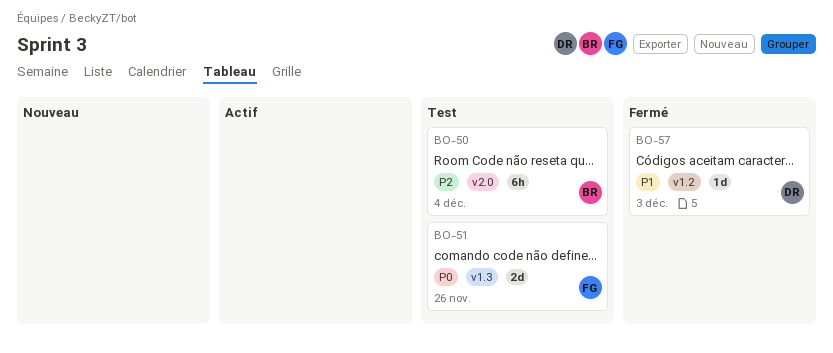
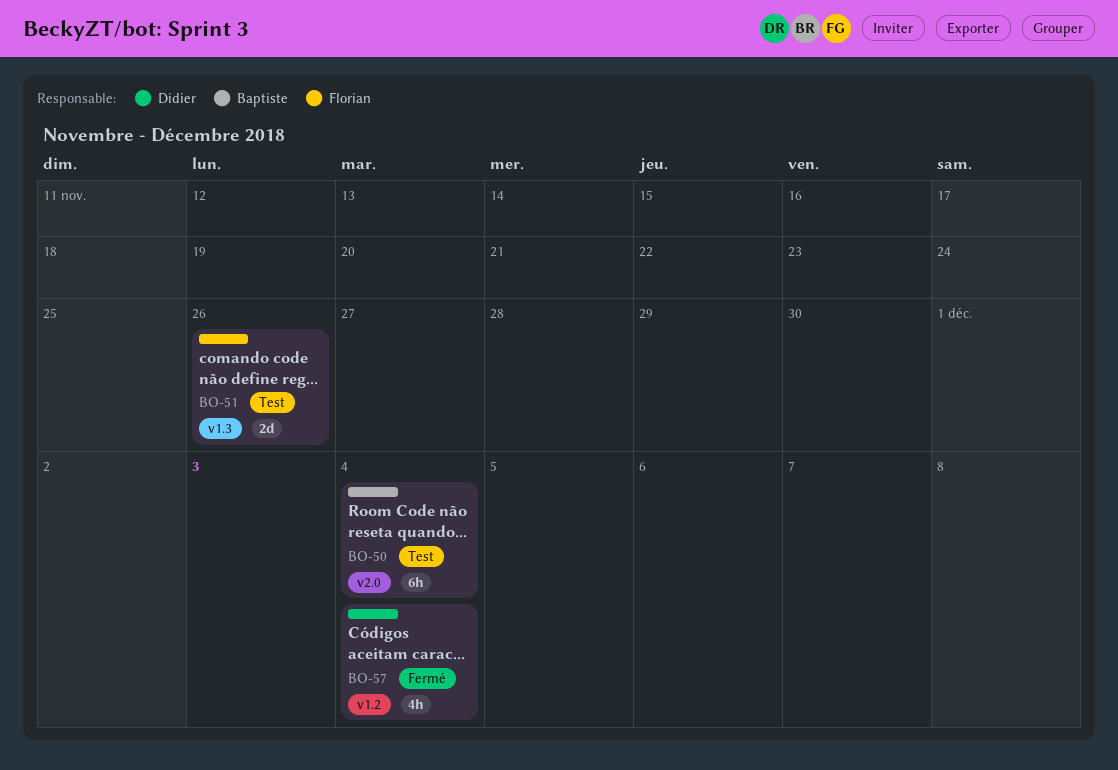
BO-57, estimate: 1d -> 4h
BO-57, due: Dec 3 -> Dec 4

